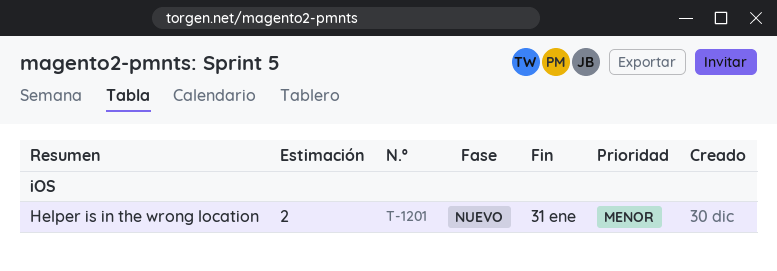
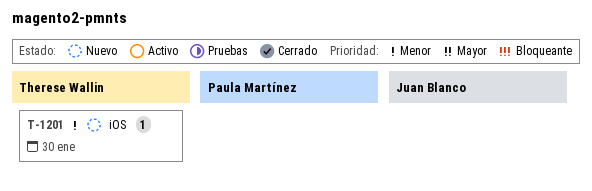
T-1201, estimate: 2 -> 1
T-1201, due: Jan 31 -> Jan 30

